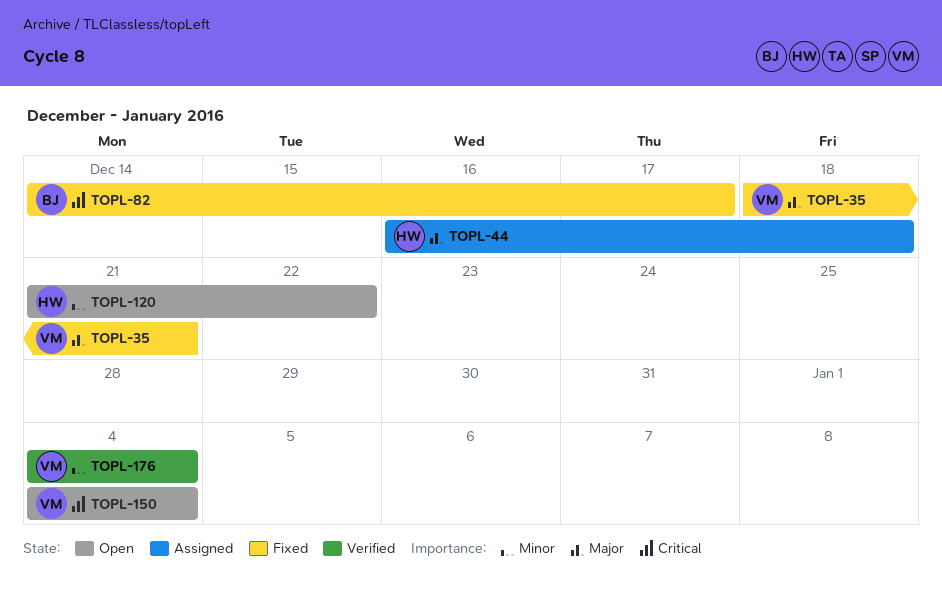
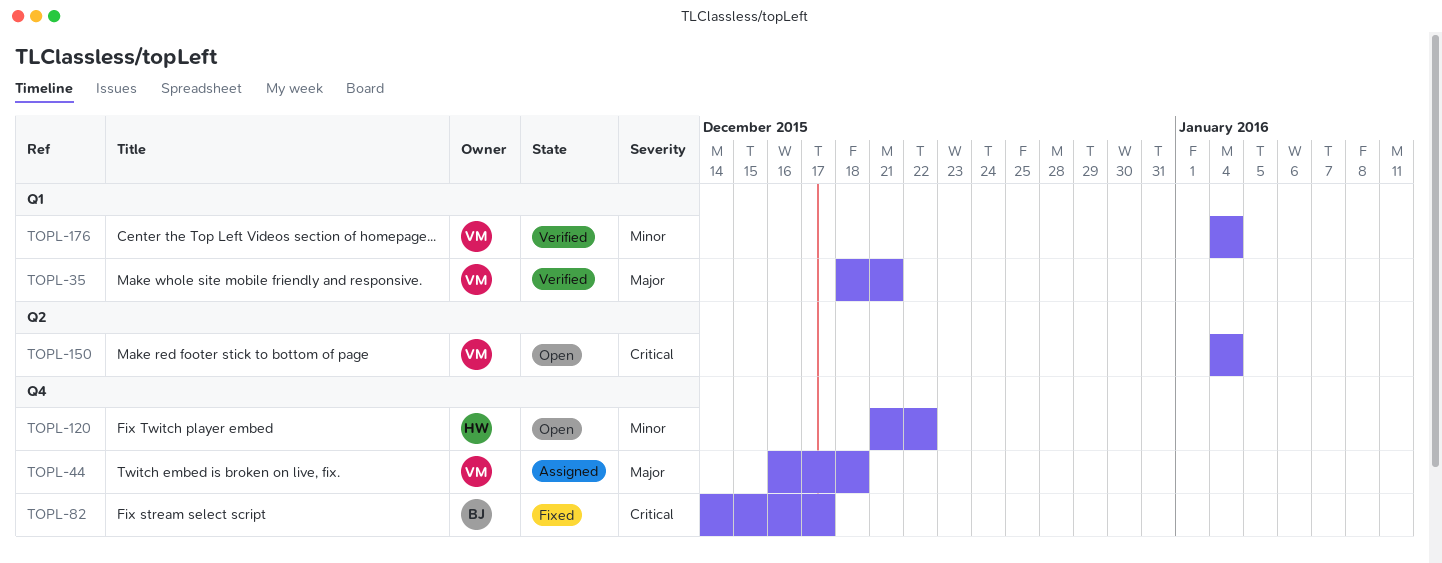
TOPL-35, status: Fixed -> Verified
TOPL-44, owner: HW -> VM

